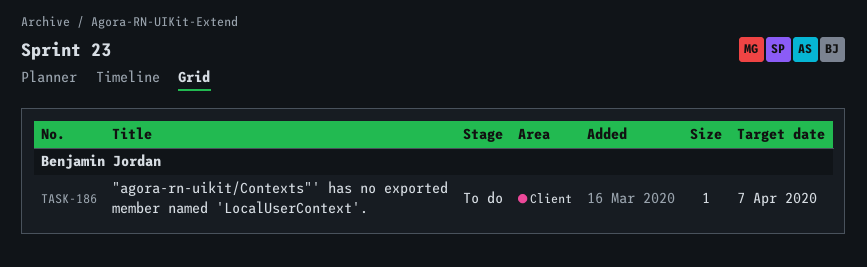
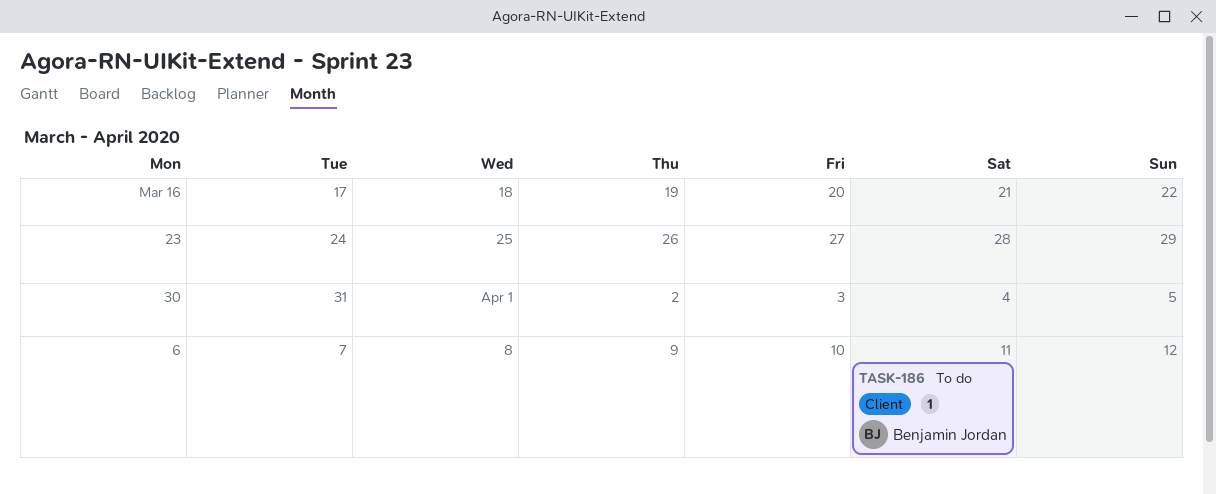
TASK-186, due: Apr 7 -> Apr 11

